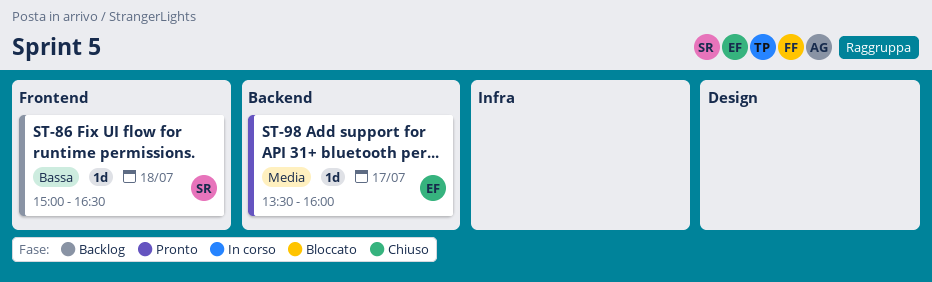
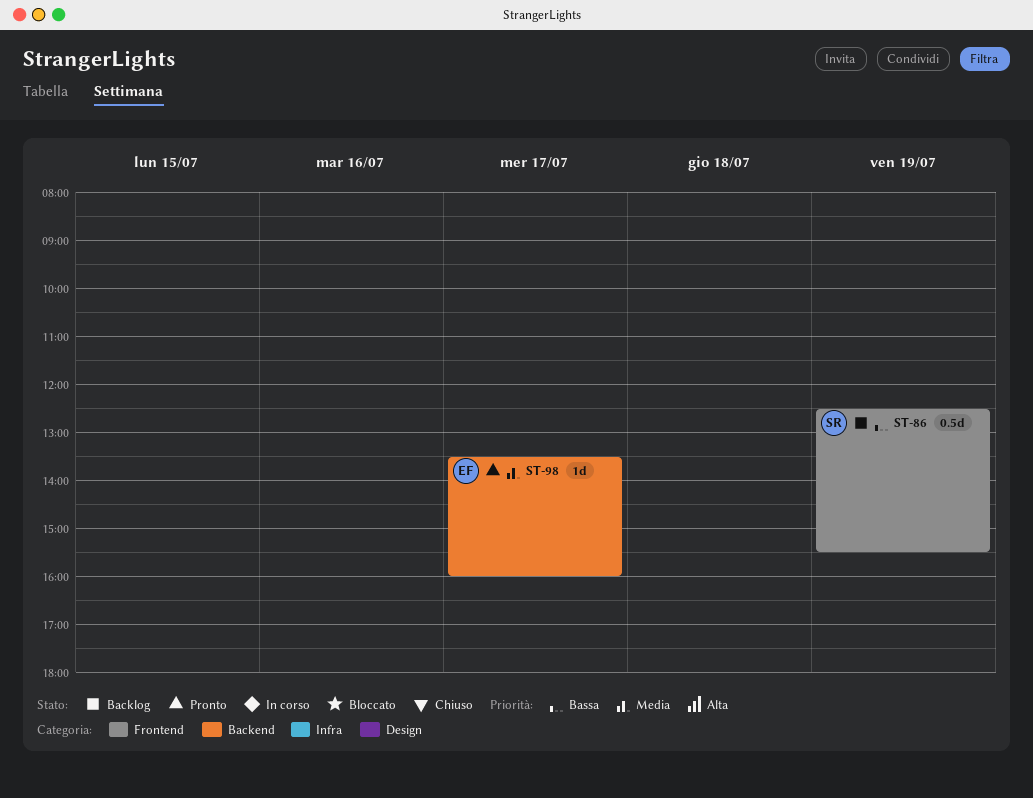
ST-86, estimate: 1d -> 0.5d
ST-86, day: Jul 18 -> Jul 19
ST-86, begins: 15:00 -> 12:30
ST-86, ends: 16:30 -> 15:30

